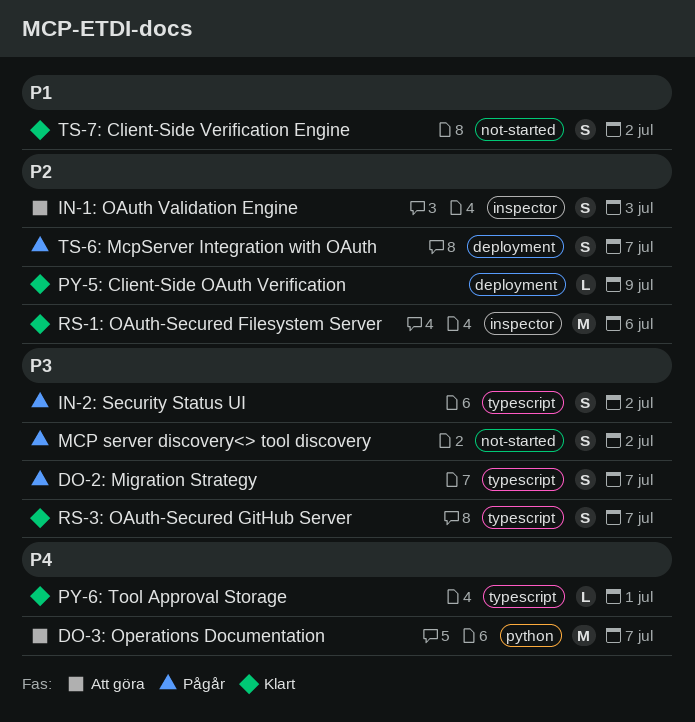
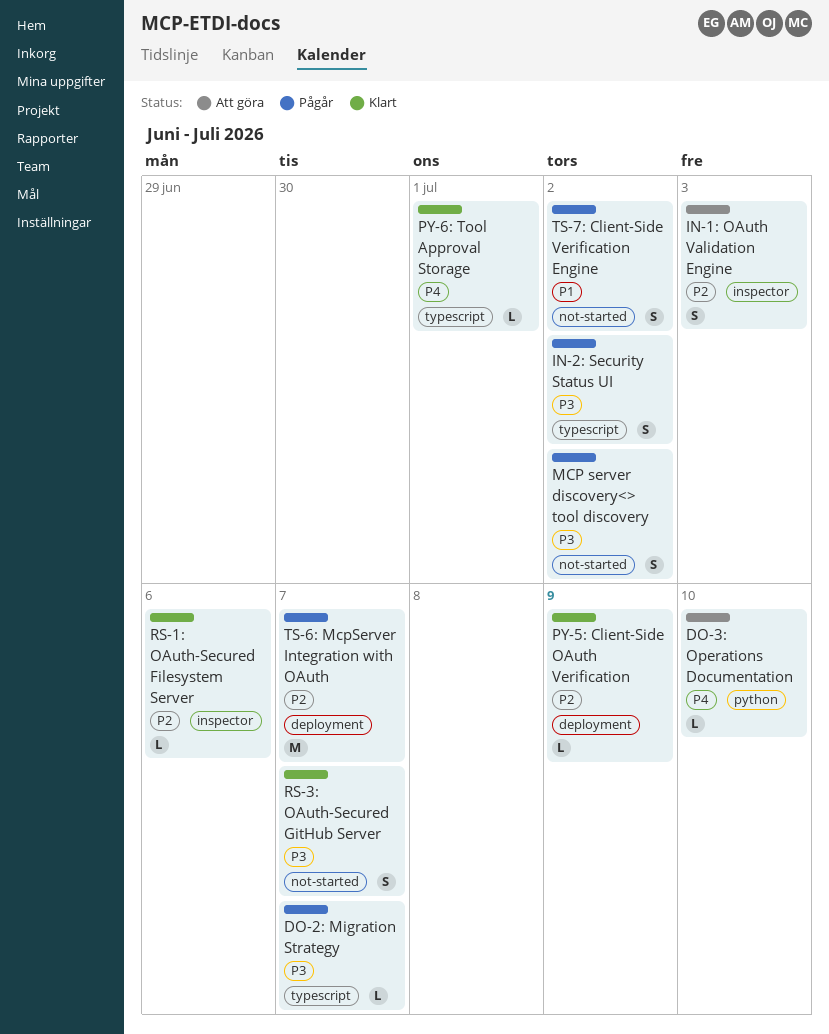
DO-2: Migration Strategy, estimate: S -> L
DO-3: Operations Documentation, estimate: M -> L
DO-3: Operations Documentation, due: Jul 7 -> Jul 10
RS-1: OAuth-Secured Filesystem Server, estimate: M -> L
RS-3: OAuth-Secured GitHub Server, label: typescript -> not-started
TS-6: McpServer Integration with OAuth, estimate: S -> M
TS-7: Client-Side Verification Engine, status: Klart -> Pågår

